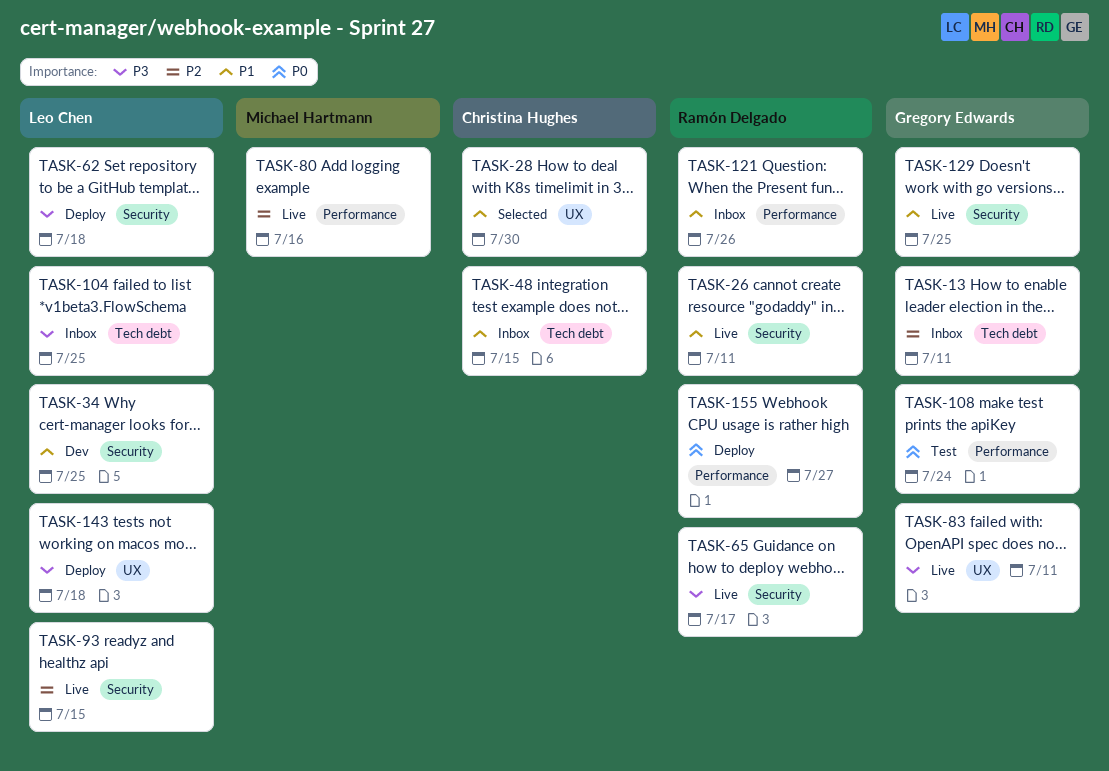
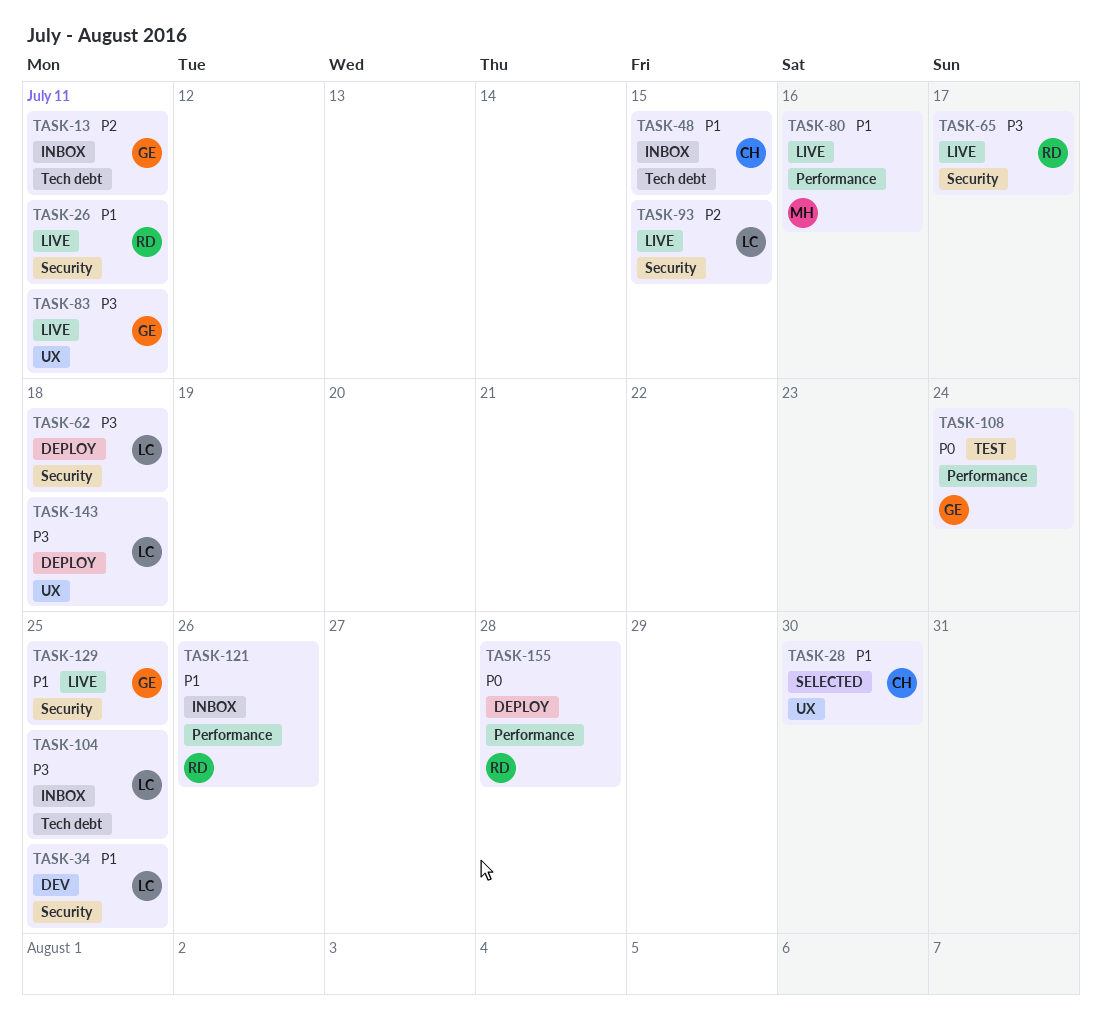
TASK-80, priority: P2 -> P1
TASK-155, due: Jul 27 -> Jul 28

